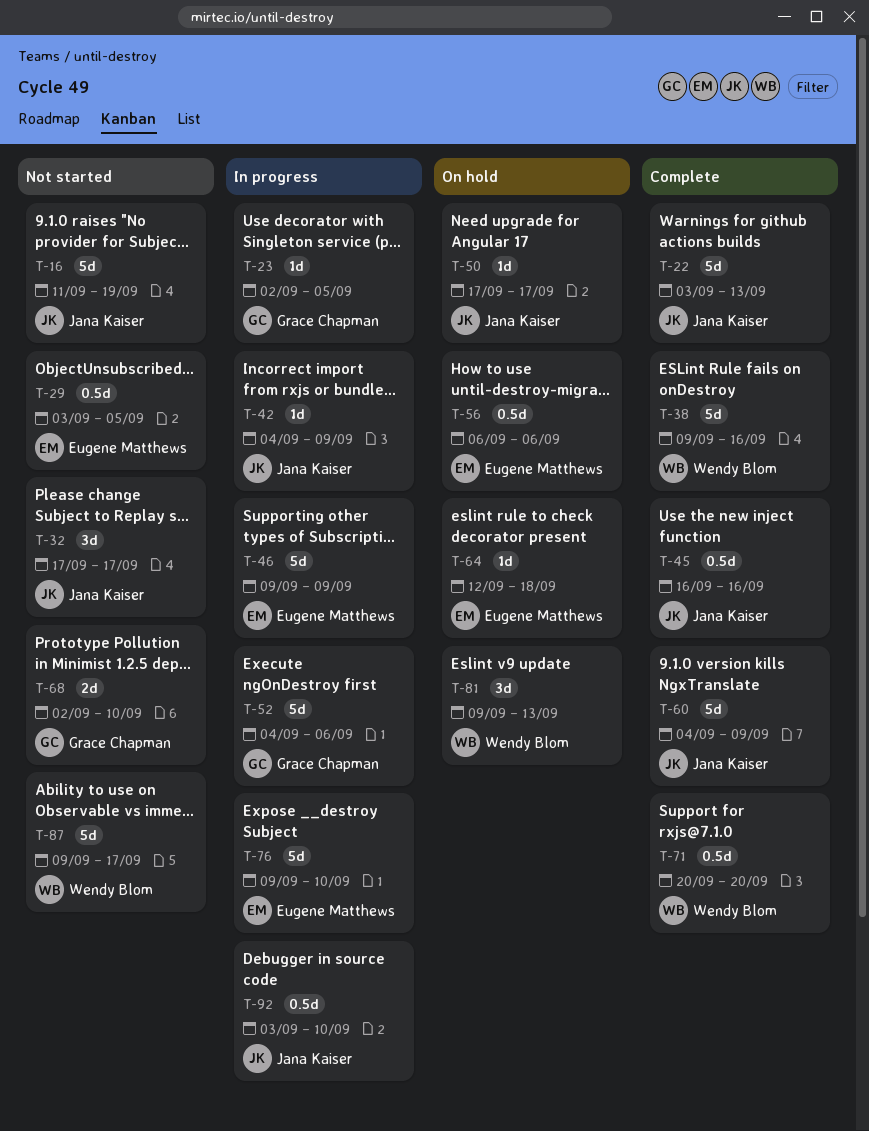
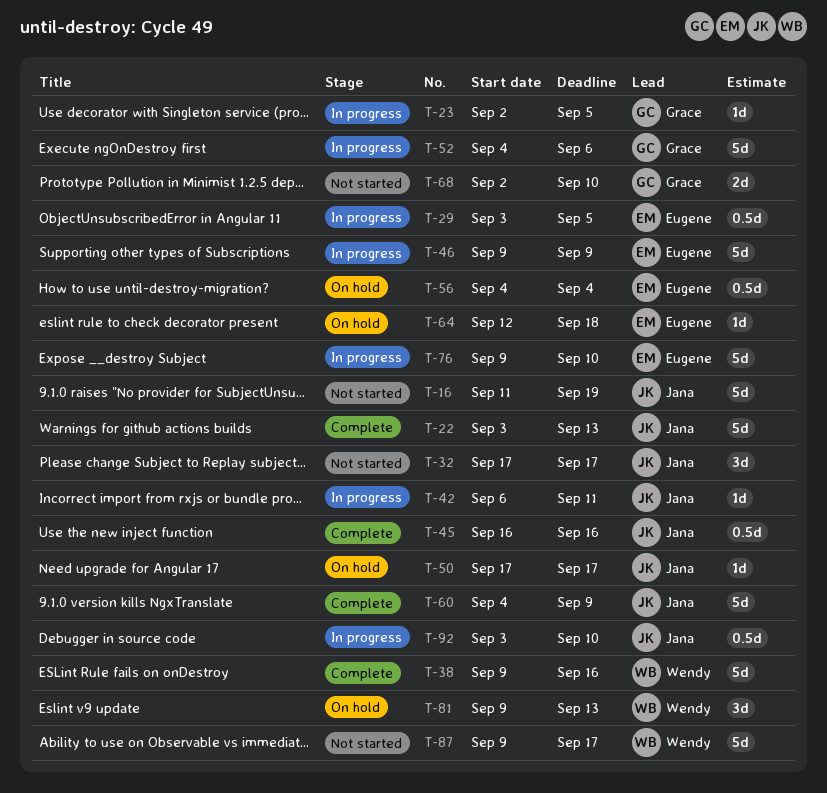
T-29, status: Not started -> In progress
T-42, start: Sep 4 -> Sep 6
T-42, due: Sep 9 -> Sep 11
T-56, start: Sep 6 -> Sep 4
T-56, due: Sep 6 -> Sep 4
T-71: present -> none

